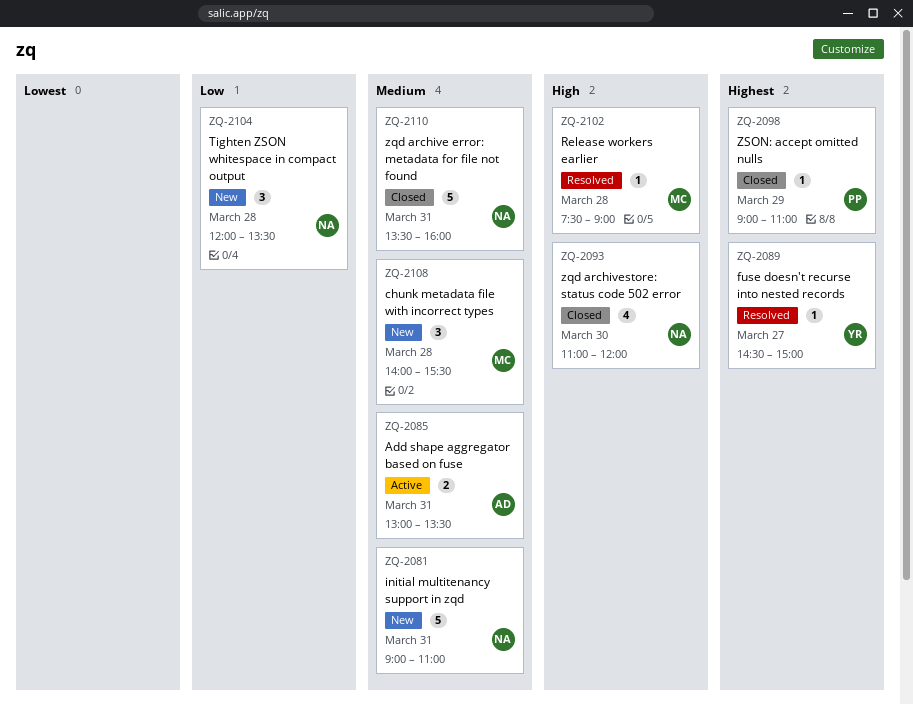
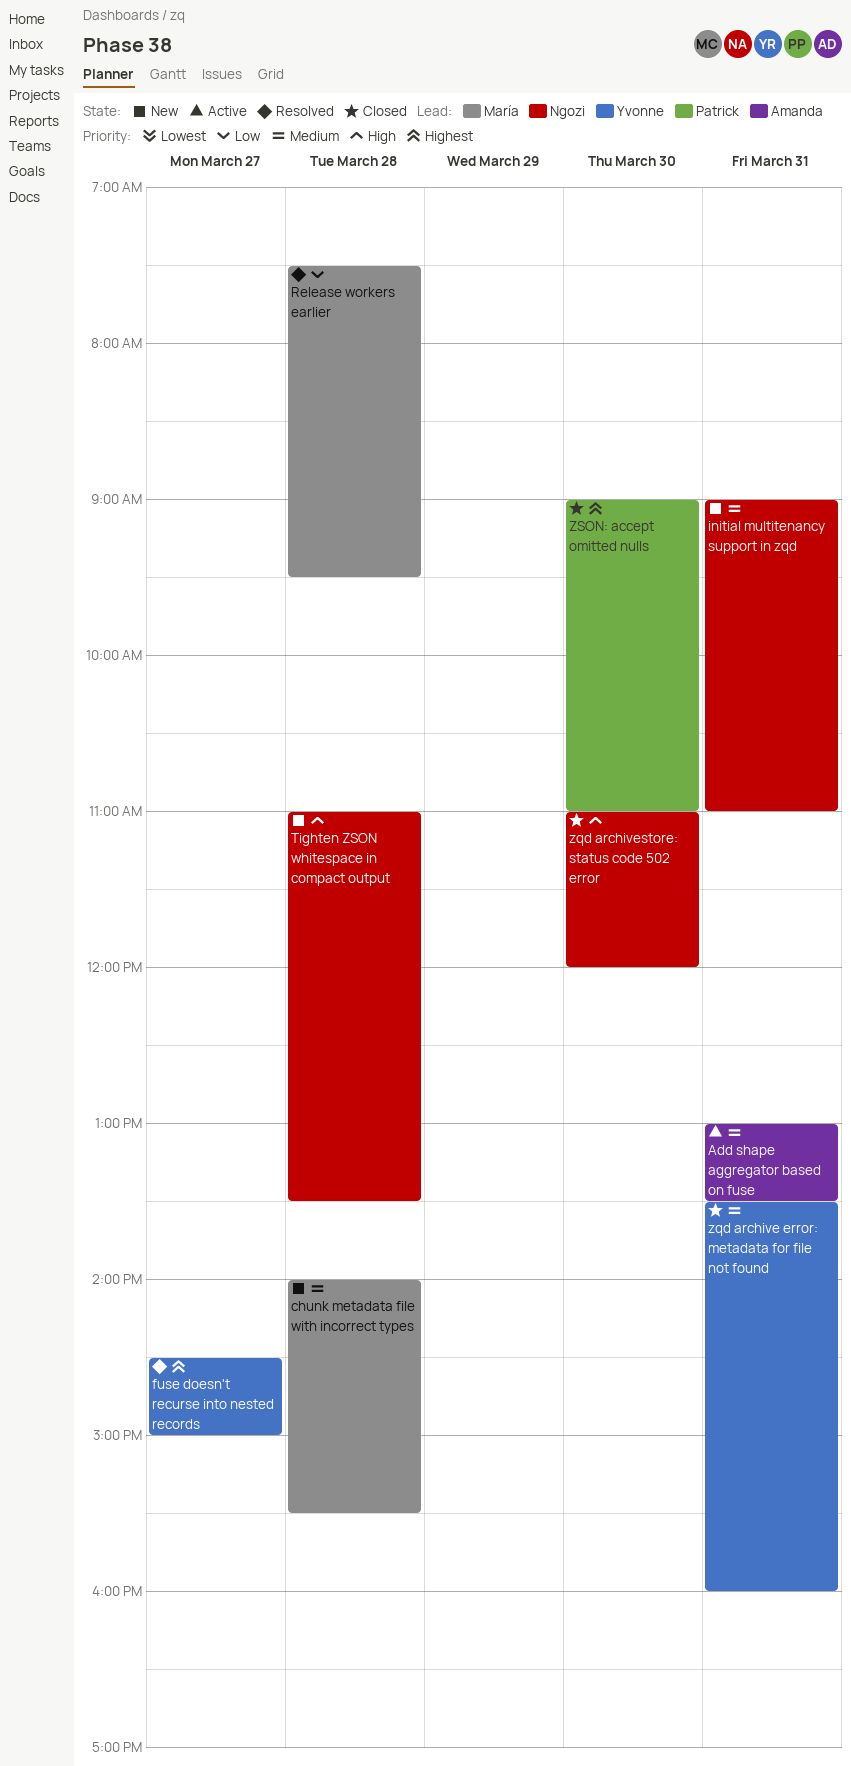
Release workers earlier, priority: High -> Low
Release workers earlier, ends: 09:00 -> 09:30
Tighten ZSON whitespace in compact output, priority: Low -> High
Tighten ZSON whitespace in compact output, begins: 12:00 -> 11:00
zqd archive error: metadata for file not found, owner: Ngozi -> Yvonne
ZSON: accept omitted nulls, day: Mar 29 -> Mar 30

